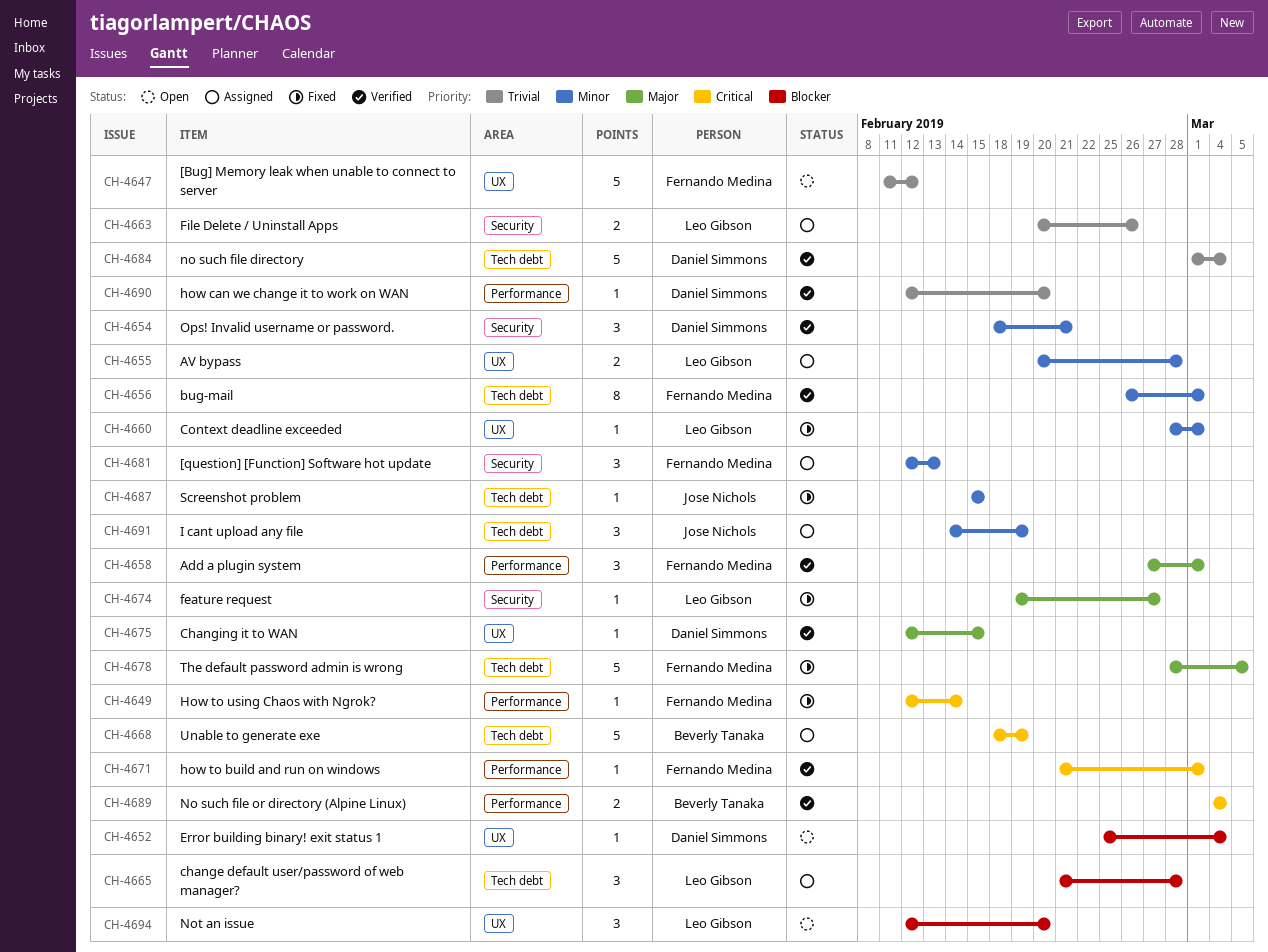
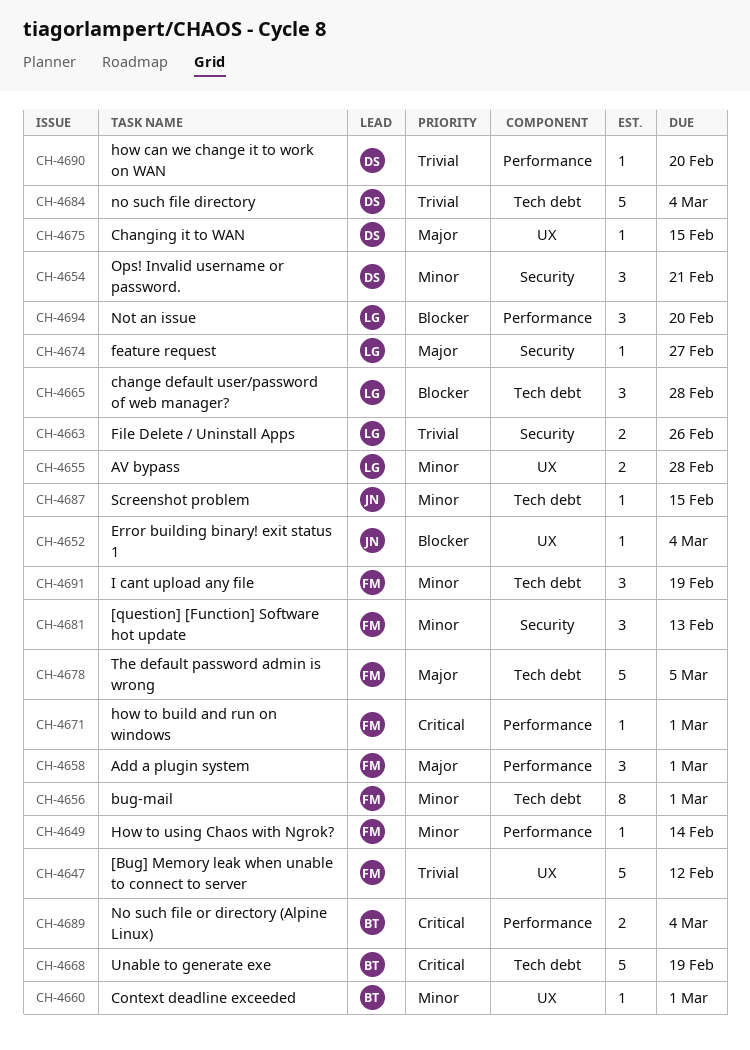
CH-4649, priority: Critical -> Minor
CH-4652, owner: Daniel Simmons -> Jose Nichols
CH-4660, owner: Leo Gibson -> Beverly Tanaka
CH-4691, owner: Jose Nichols -> Fernando Medina
CH-4694, label: UX -> Performance

